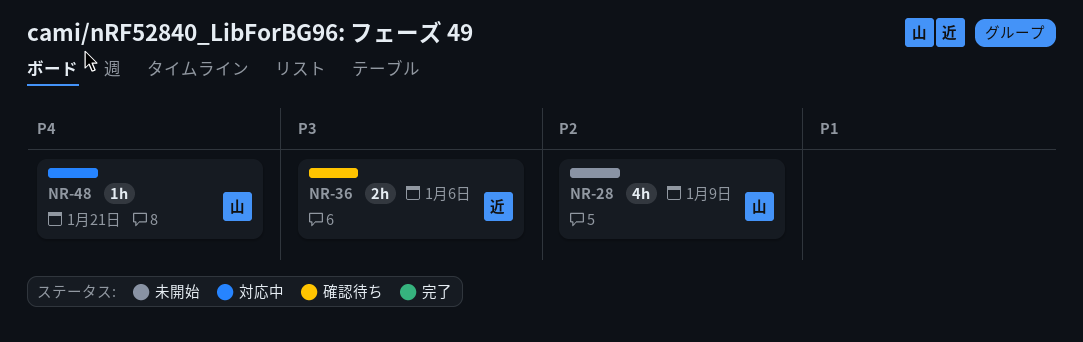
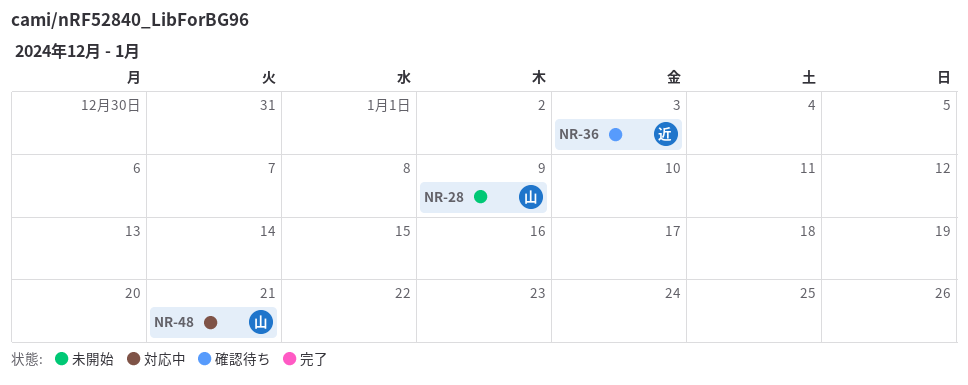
NR-36, due: Jan 6 -> Jan 3

